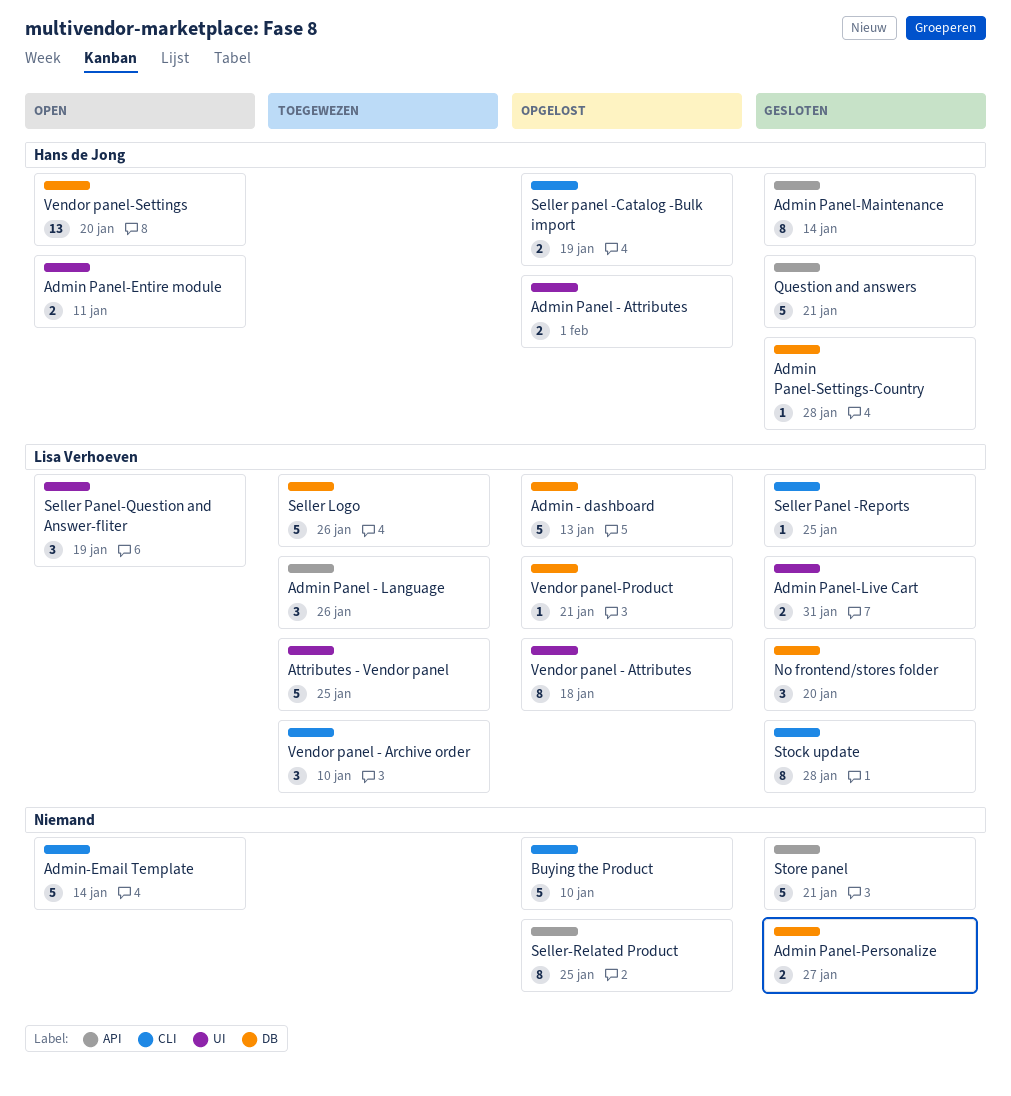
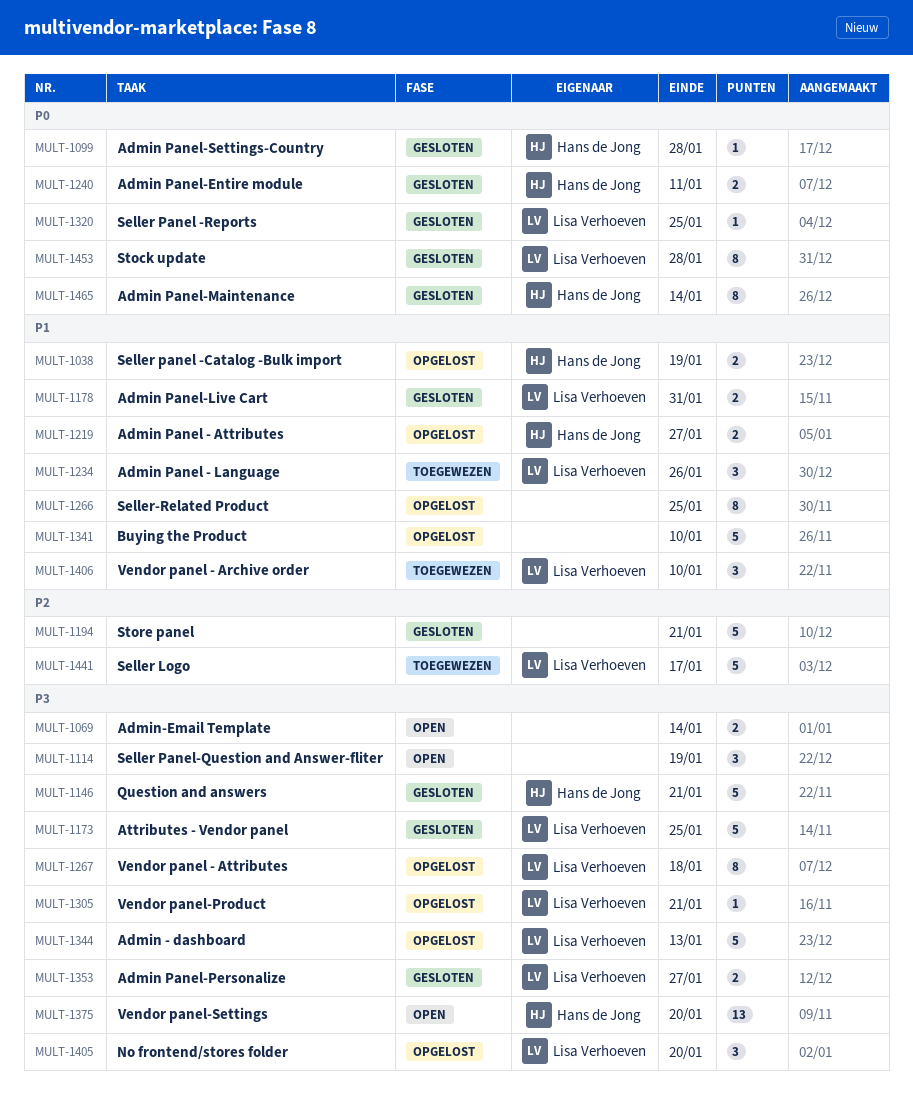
Admin Panel - Attributes, due: Feb 1 -> Jan 27
Admin Panel-Entire module, status: Open -> Gesloten
Admin Panel-Personalize, owner: none -> Lisa Verhoeven
Admin-Email Template, estimate: 5 -> 2
Attributes - Vendor panel, status: Toegewezen -> Gesloten
No frontend/stores folder, status: Gesloten -> Opgelost
Seller Logo, due: Jan 26 -> Jan 17
Seller Panel-Question and Answer-fliter, owner: Lisa Verhoeven -> none

